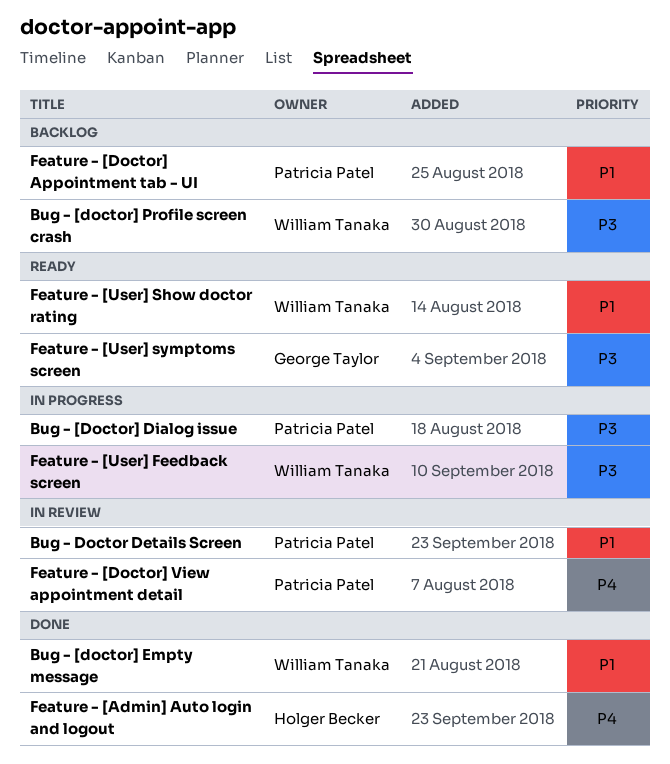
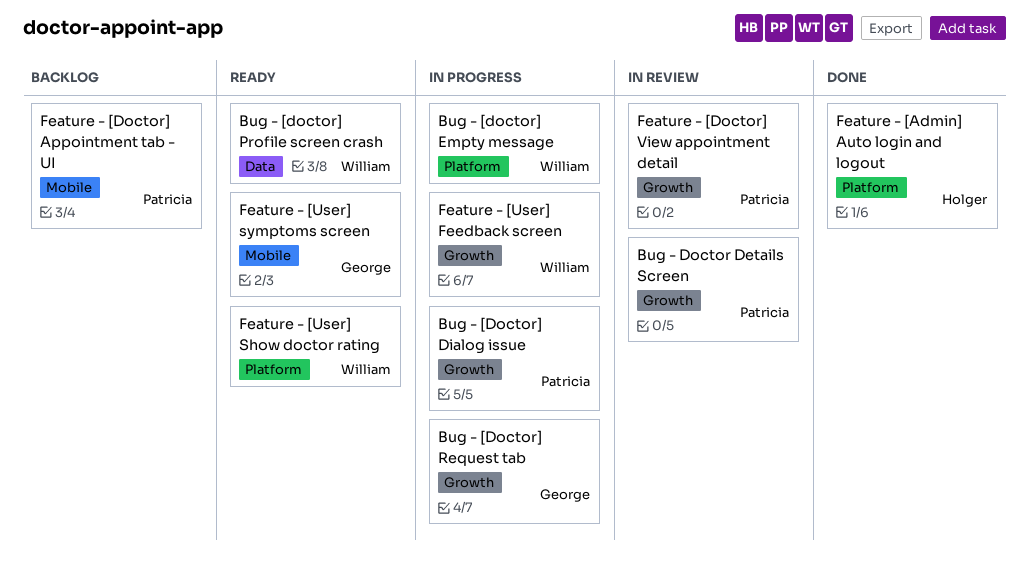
Bug - [doctor] Empty message, status: Done -> In progress
Bug - [doctor] Profile screen crash, status: Backlog -> Ready
Bug - [Doctor] Request tab: none -> present

